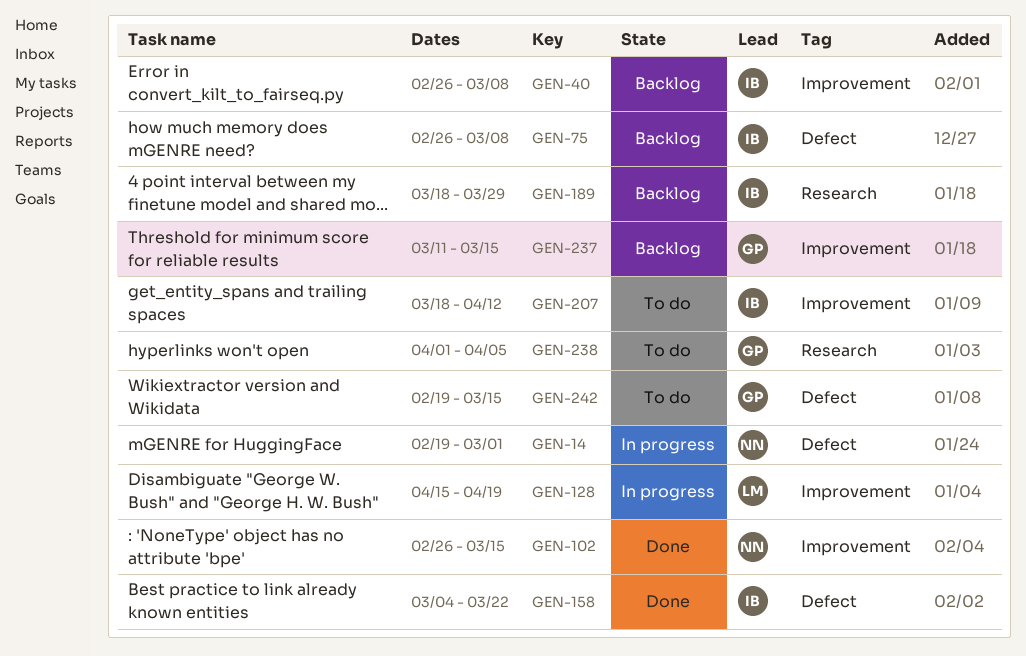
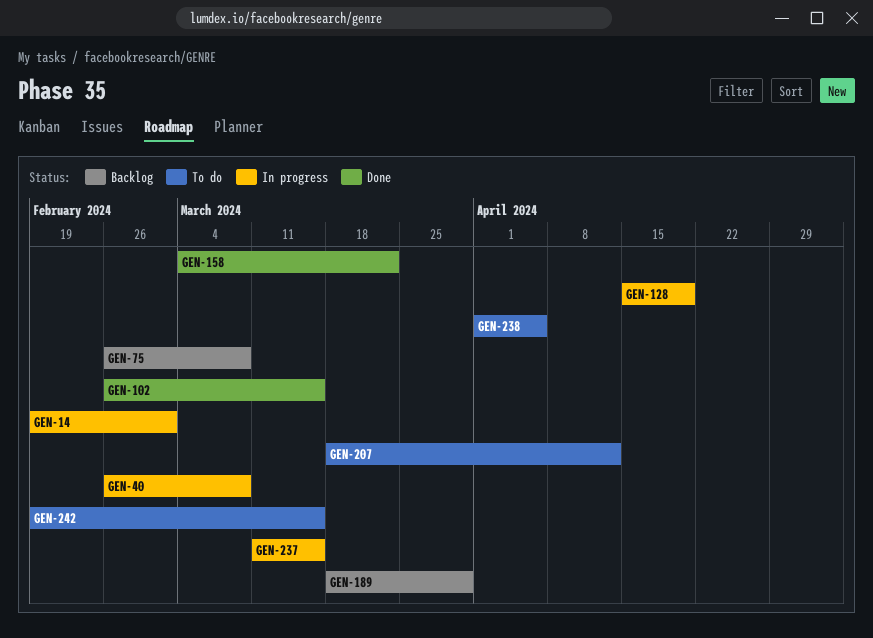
GEN-40, status: Backlog -> In progress
GEN-237, status: Backlog -> In progress

